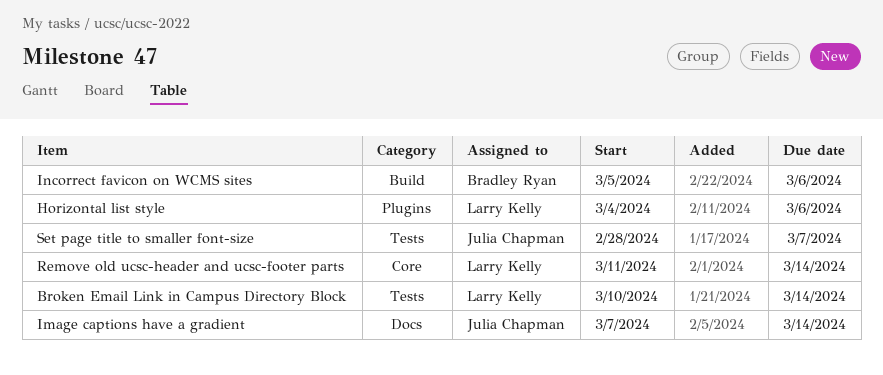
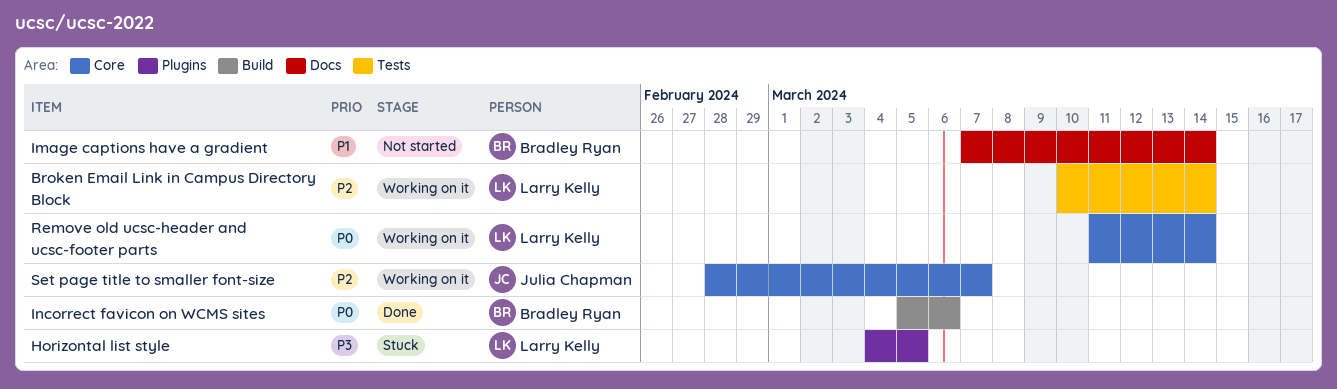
Horizontal list style, due: Mar 6 -> Mar 5
Image captions have a gradient, owner: Julia Chapman -> Bradley Ryan
Set page title to smaller font-size, label: Tests -> Core

